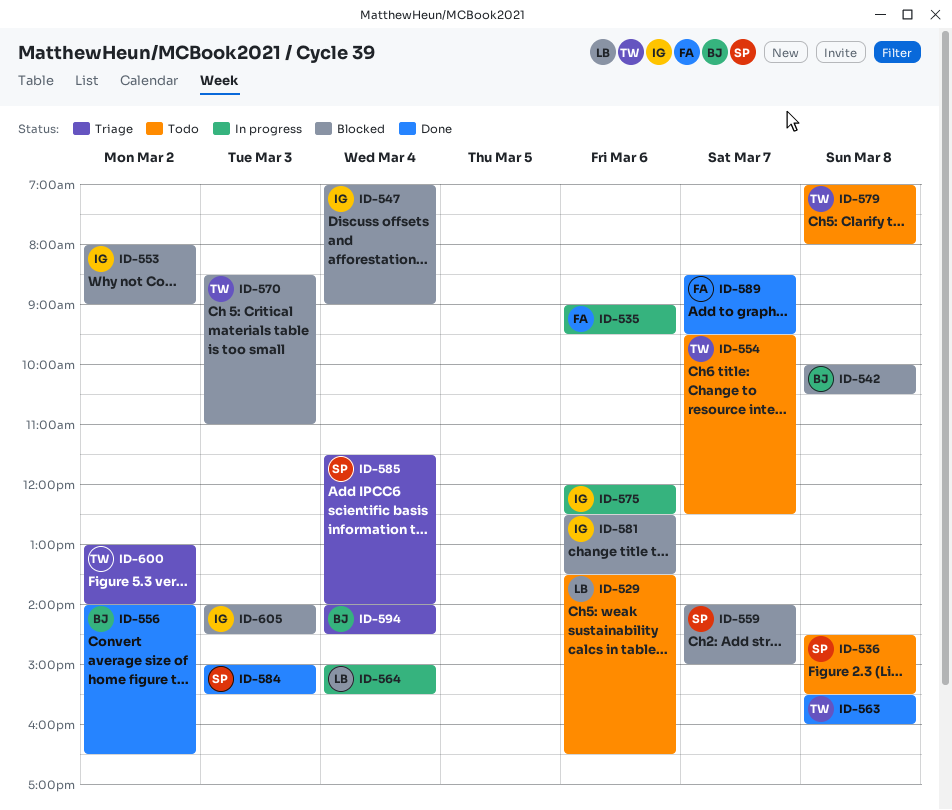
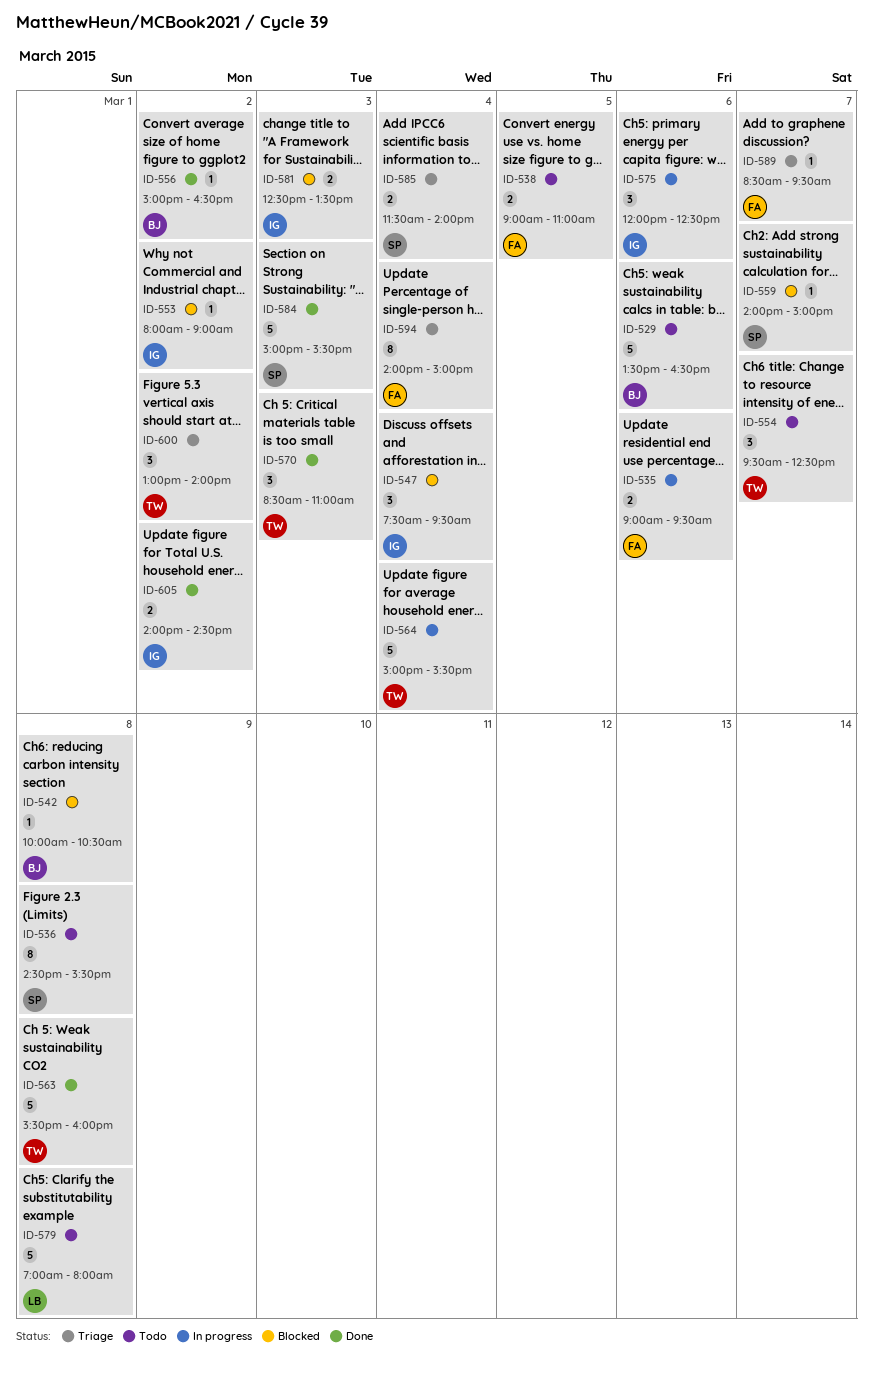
ID-529, owner: LB -> BJ
ID-538: none -> present
ID-547, begins: 07:00 -> 07:30
ID-547, ends: 09:00 -> 09:30
ID-556, begins: 14:00 -> 15:00
ID-564, owner: LB -> TW
ID-570, status: Blocked -> Done
ID-579, owner: TW -> LB
ID-581, day: Mar 6 -> Mar 3
ID-589, status: Done -> Triage
ID-594, owner: BJ -> FA
ID-594, ends: 14:30 -> 15:00
ID-605, status: Blocked -> Done
ID-605, day: Mar 3 -> Mar 2

